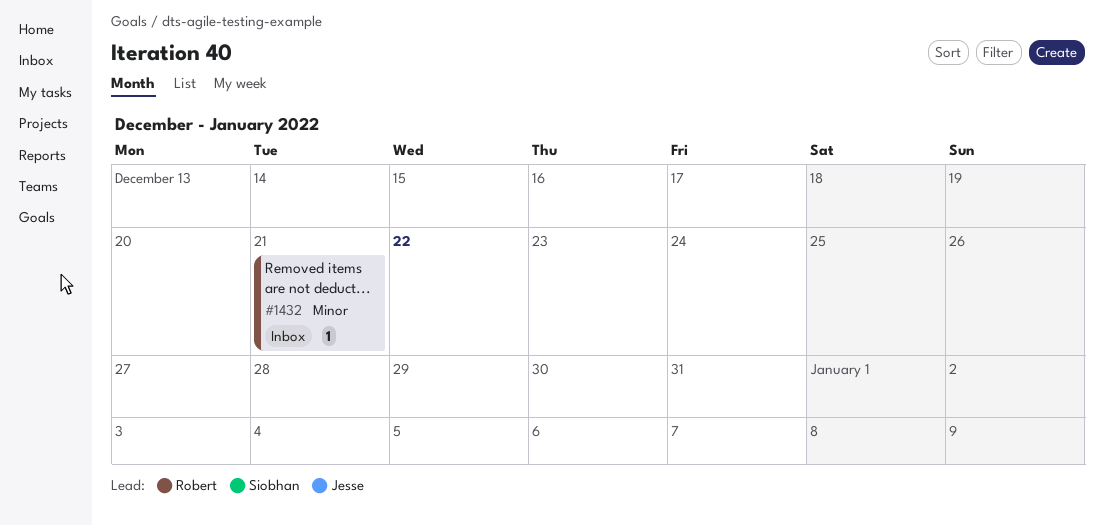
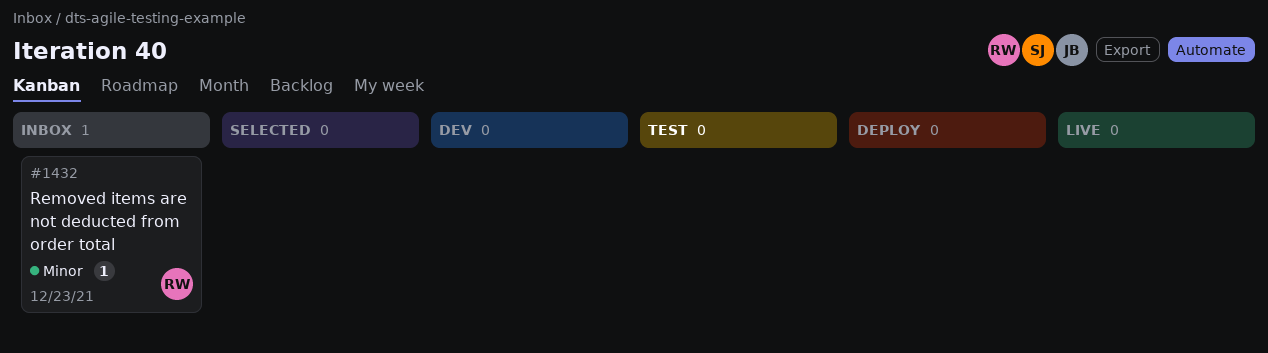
#1432, due: Dec 21 -> Dec 23

